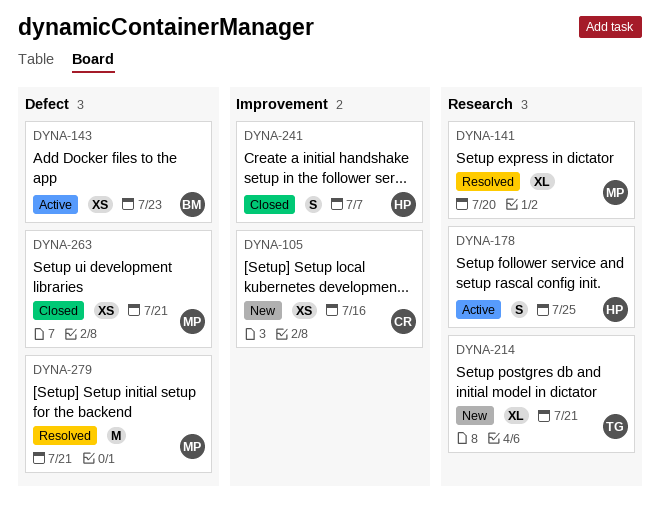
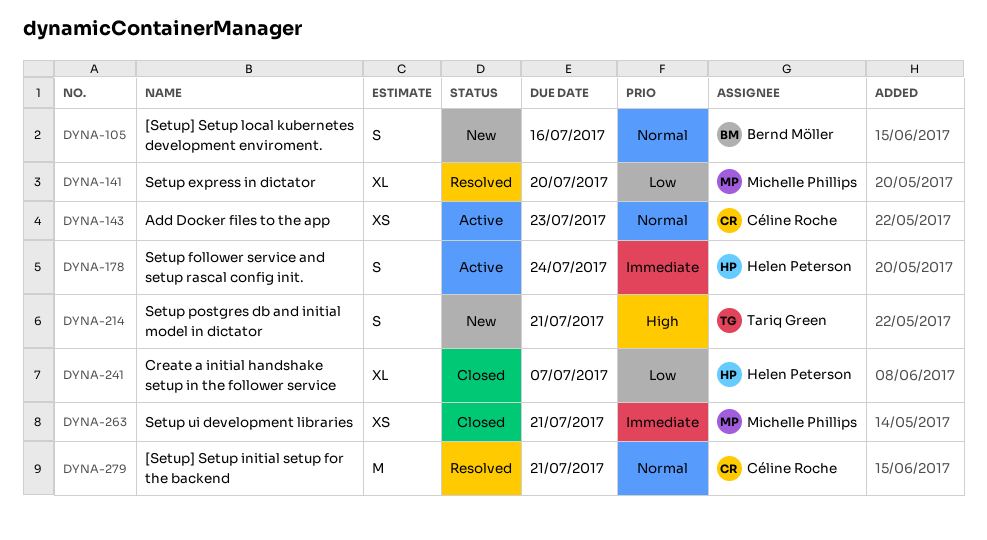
DYNA-105, owner: Céline Roche -> Bernd Möller
DYNA-105, estimate: XS -> S
DYNA-143, owner: Bernd Möller -> Céline Roche
DYNA-178, due: Jul 25 -> Jul 24
DYNA-214, estimate: XL -> S
DYNA-241, estimate: S -> XL
DYNA-279, owner: Michelle Phillips -> Céline Roche

